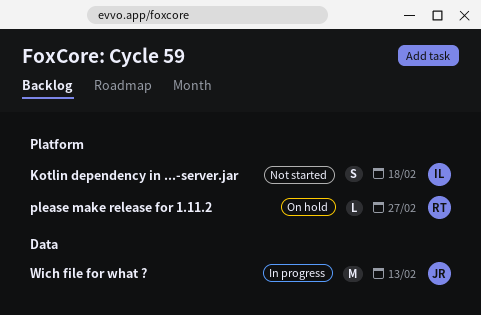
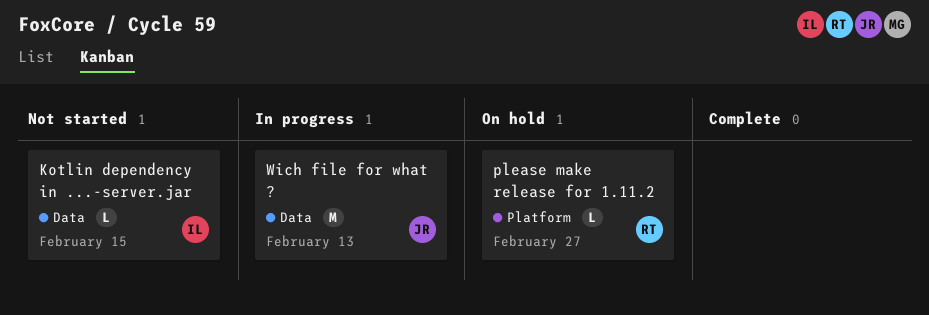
Kotlin dependency in ...-server.jar, label: Platform -> Data
Kotlin dependency in ...-server.jar, estimate: S -> L
Kotlin dependency in ...-server.jar, due: Feb 18 -> Feb 15

